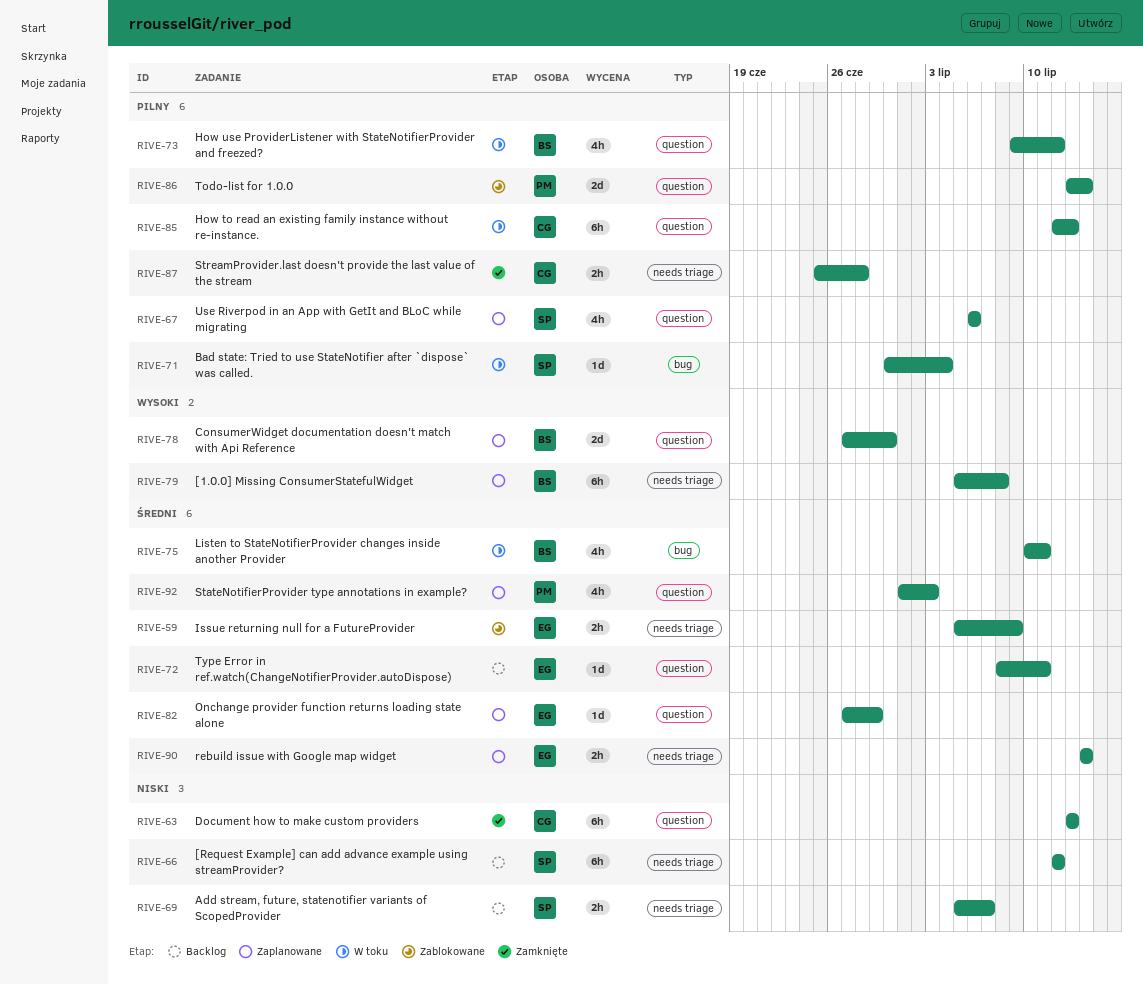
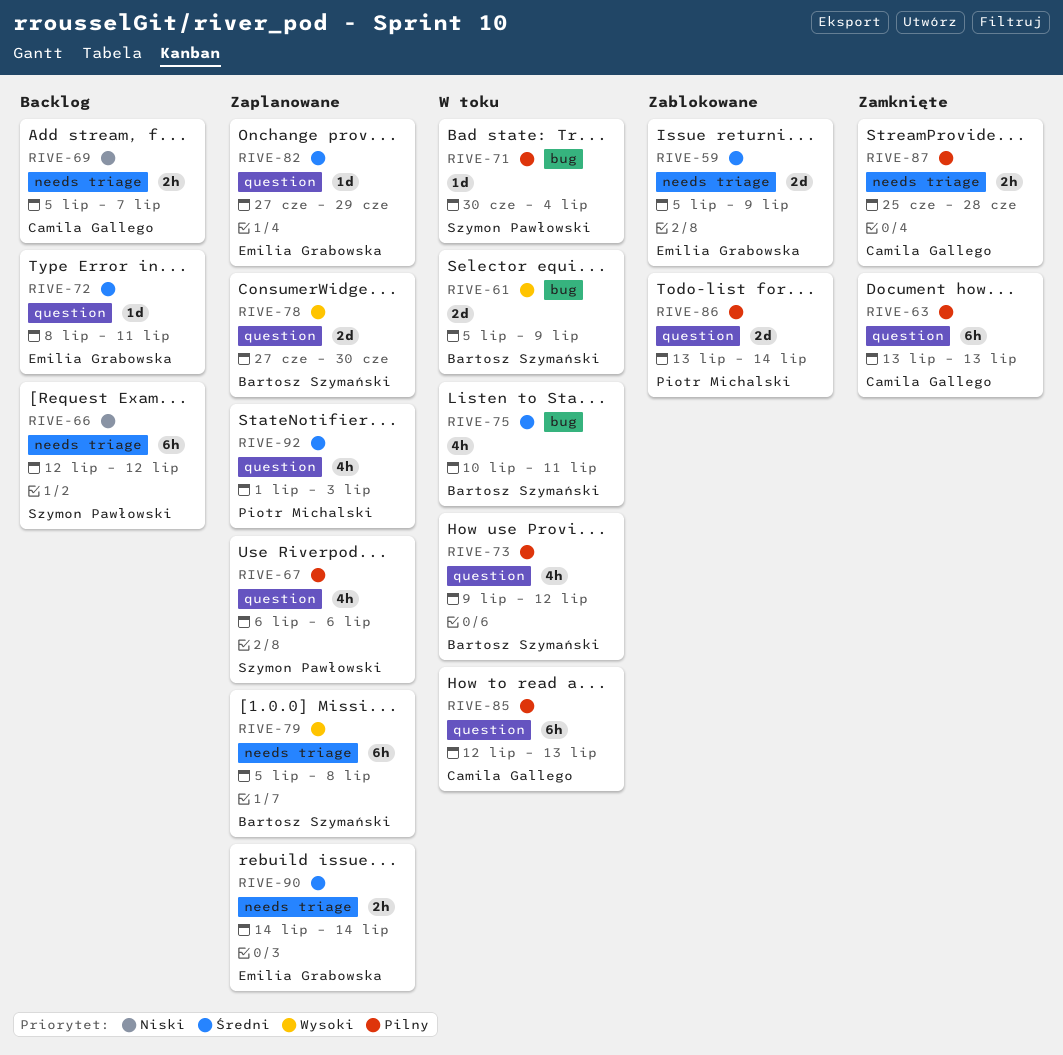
RIVE-59, estimate: 2h -> 2d
RIVE-61: none -> present
RIVE-63, priority: Niski -> Pilny
RIVE-69, owner: Szymon Pawłowski -> Camila Gallego

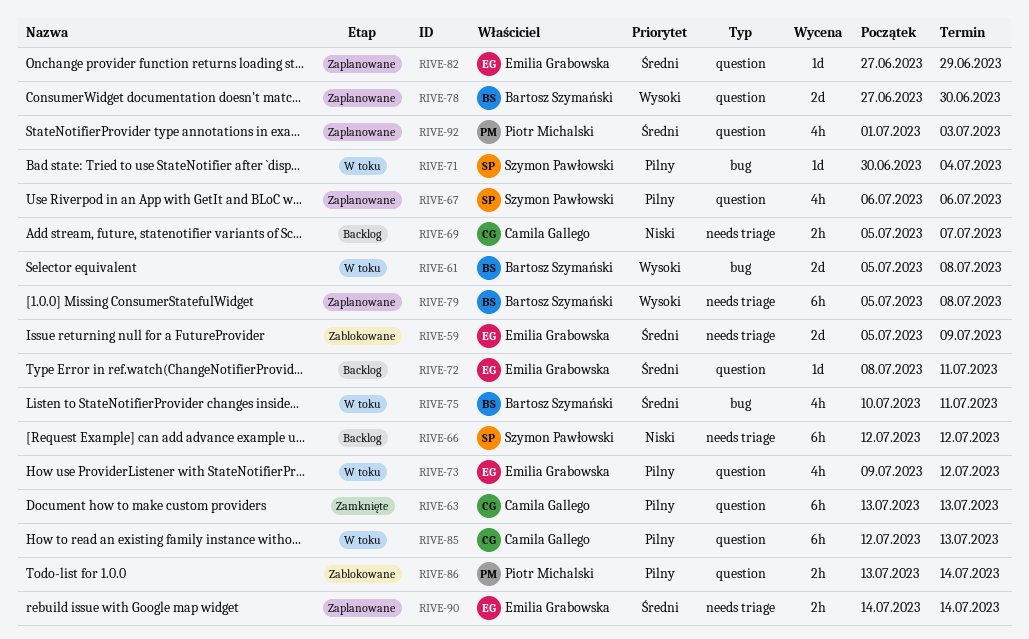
RIVE-61, due: Jul 9 -> Jul 8
RIVE-73, owner: Bartosz Szymański -> Emilia Grabowska
RIVE-86, estimate: 2d -> 2h
RIVE-87: present -> none

